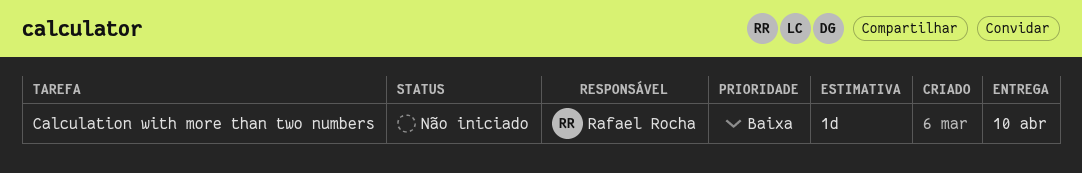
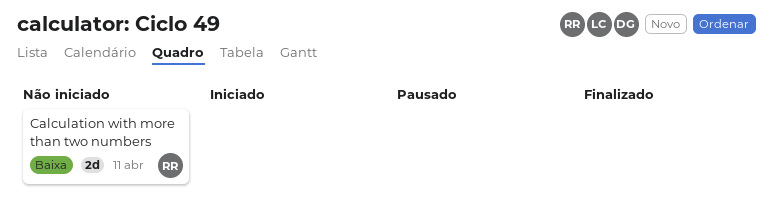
Calculation with more than two numbers, estimate: 1d -> 2d
Calculation with more than two numbers, due: Apr 10 -> Apr 11

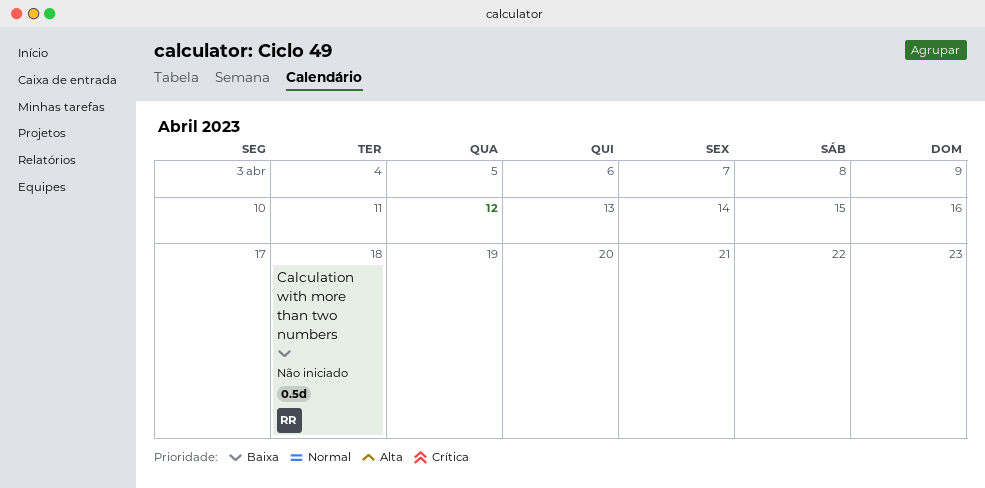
Calculation with more than two numbers, estimate: 2d -> 0.5d
Calculation with more than two numbers, due: Apr 11 -> Apr 18

